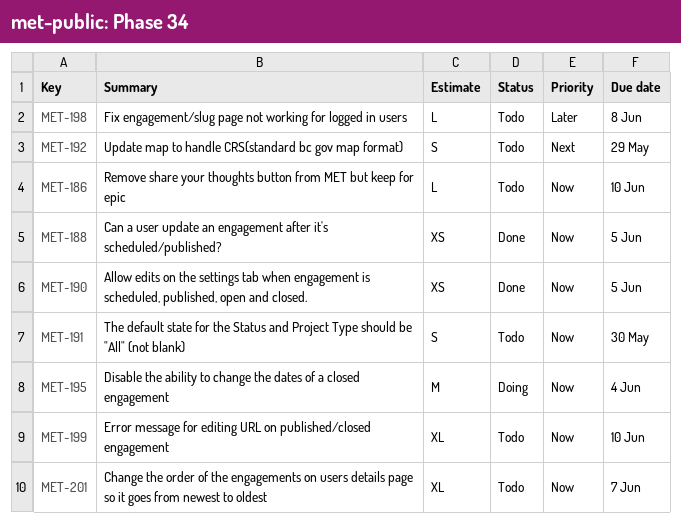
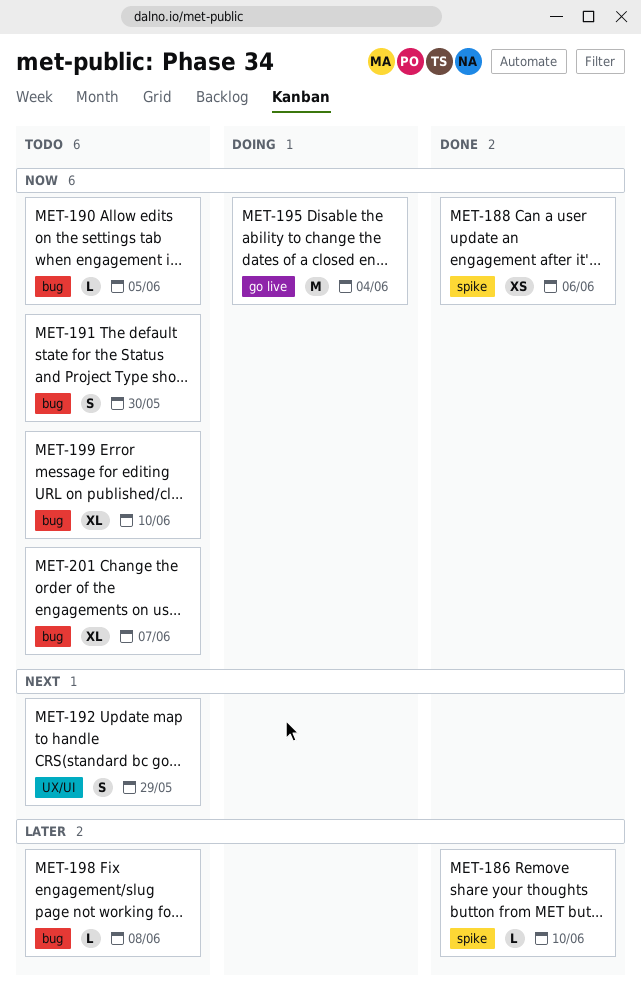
MET-186, status: Todo -> Done
MET-186, priority: Now -> Later
MET-188, due: Jun 5 -> Jun 6
MET-190, status: Done -> Todo
MET-190, estimate: XS -> L

